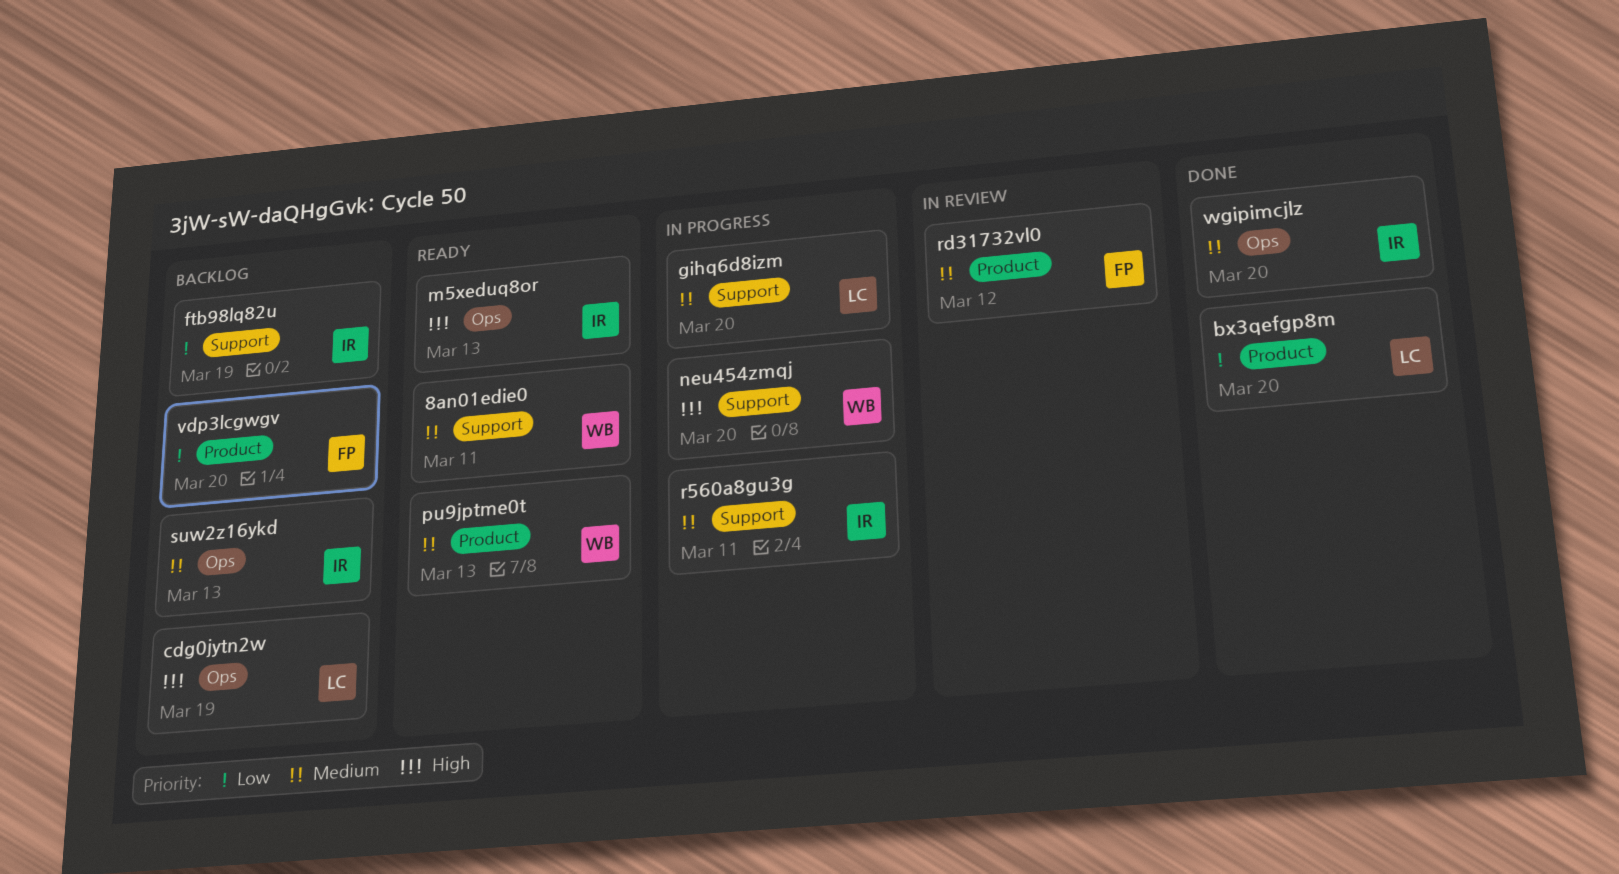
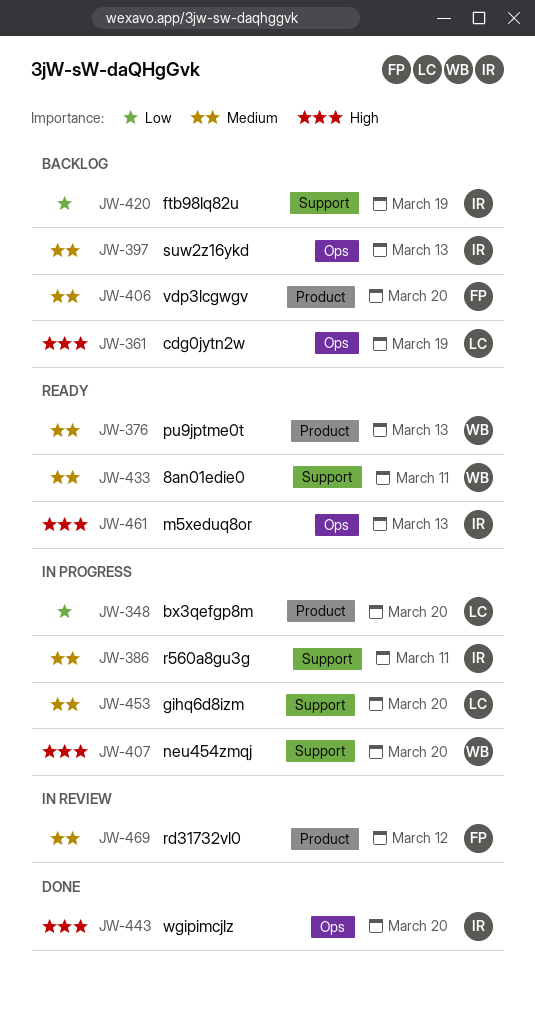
bx3qefgp8m, status: Done -> In progress
vdp3lcgwgv, priority: Low -> Medium
wgipimcjlz, priority: Medium -> High

